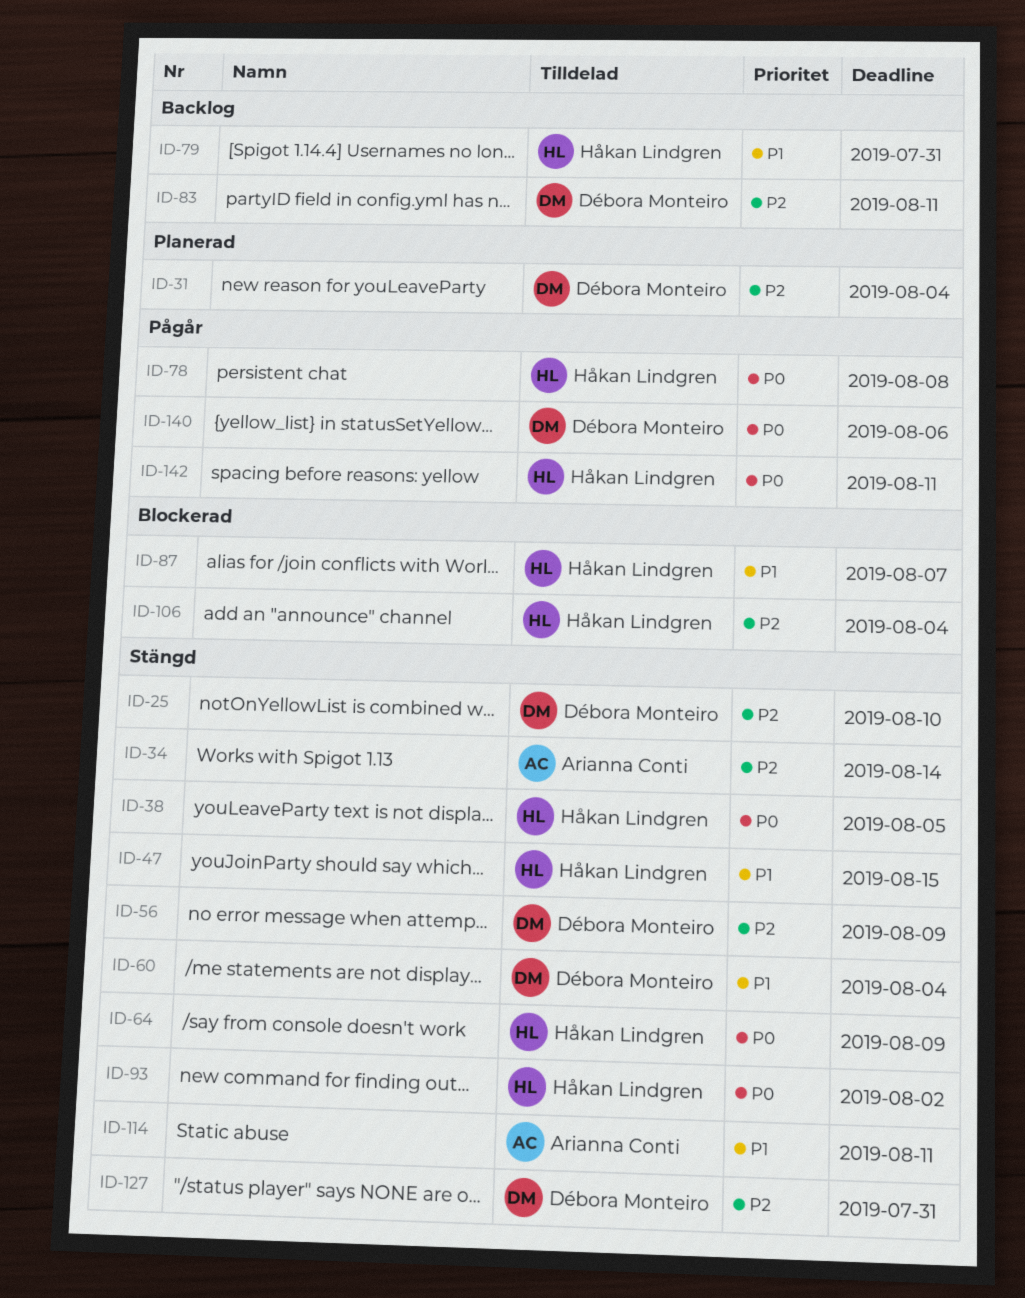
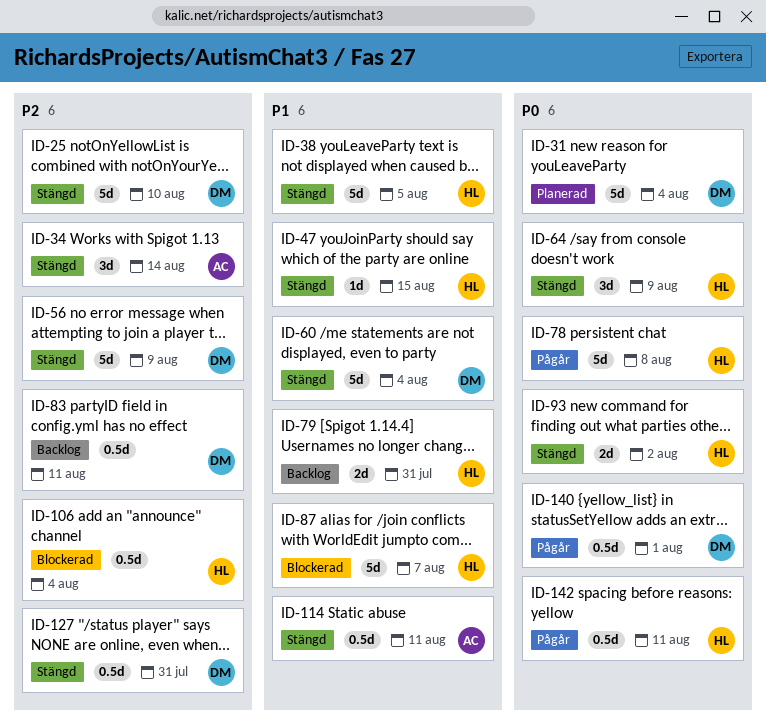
ID-31, priority: P2 -> P0
ID-38, priority: P0 -> P1
ID-140, due: Aug 6 -> Aug 1

